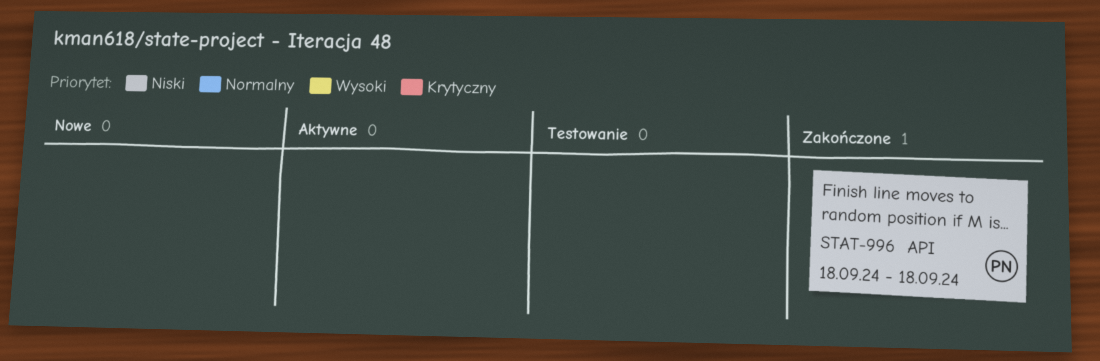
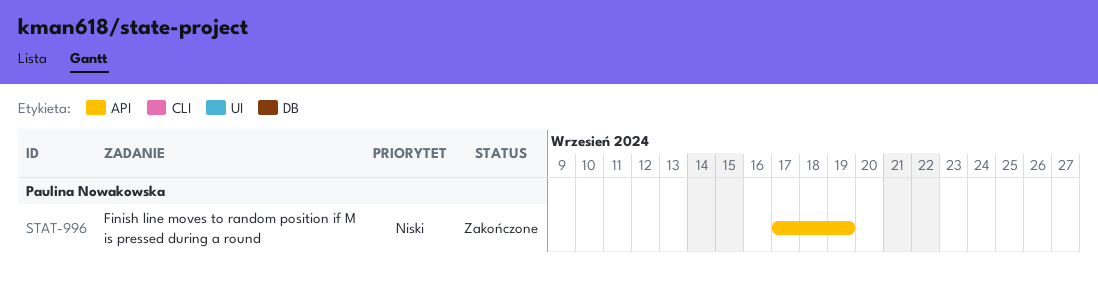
STAT-996, start: Sep 18 -> Sep 17
STAT-996, due: Sep 18 -> Sep 19

